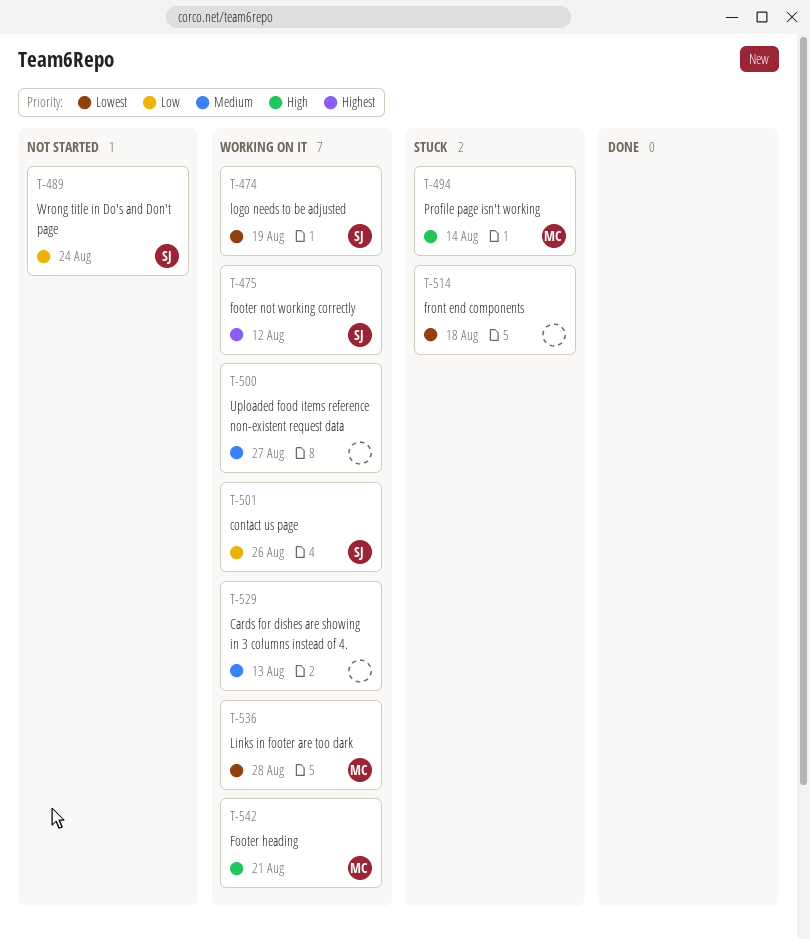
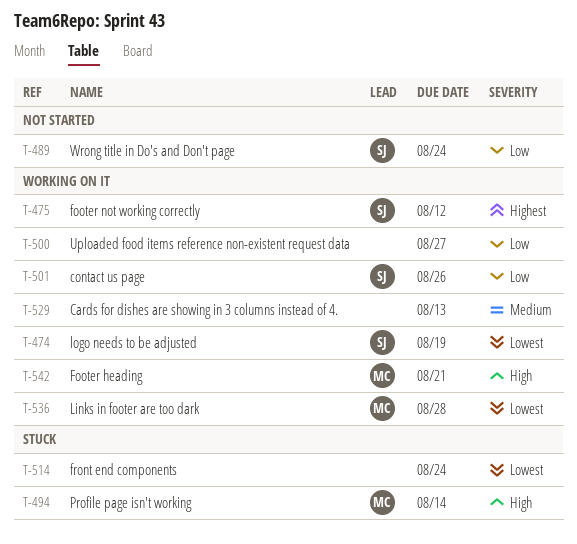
T-500, priority: Medium -> Low
T-514, due: Aug 18 -> Aug 24

